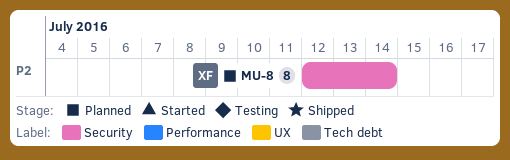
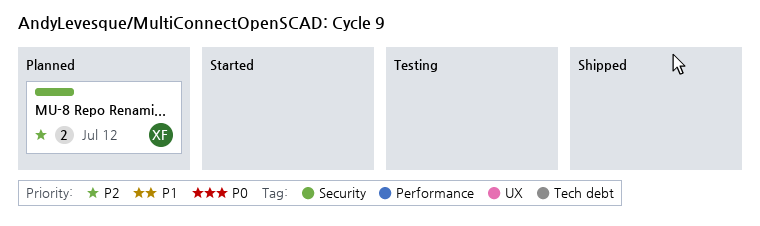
MU-8, estimate: 8 -> 2
MU-8, due: Jul 14 -> Jul 12

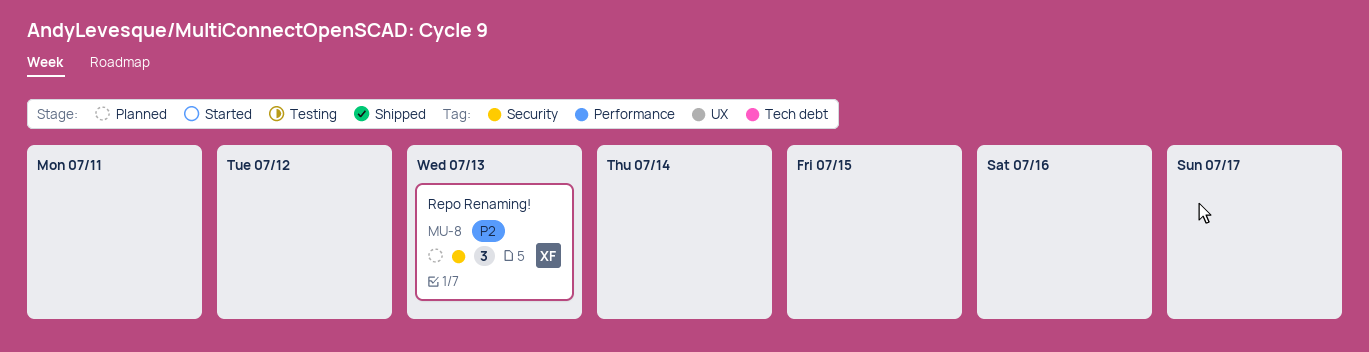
MU-8, estimate: 2 -> 3
MU-8, due: Jul 12 -> Jul 13

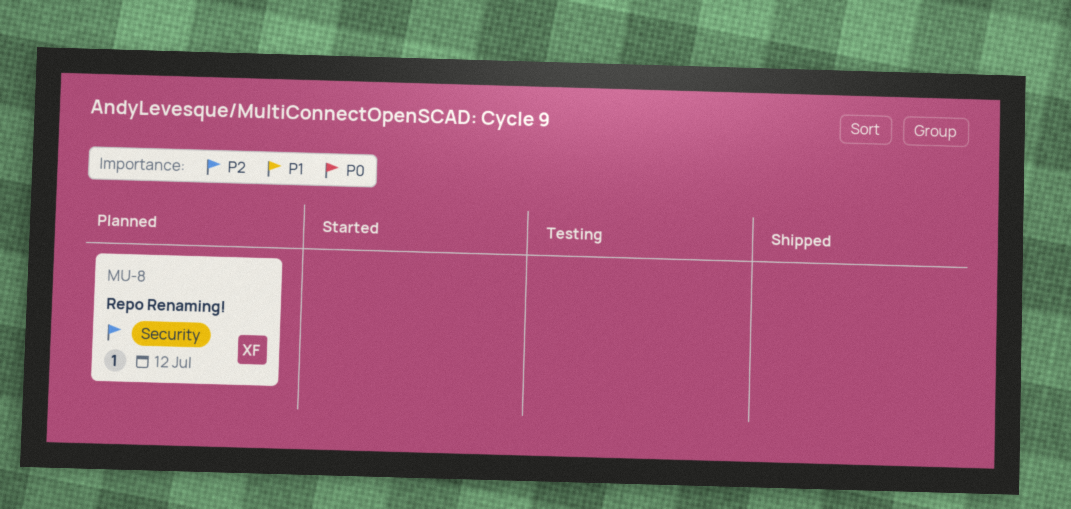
MU-8, estimate: 3 -> 1
MU-8, due: Jul 13 -> Jul 12

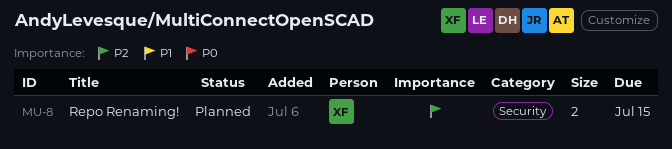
MU-8, estimate: 1 -> 2
MU-8, due: Jul 12 -> Jul 15

